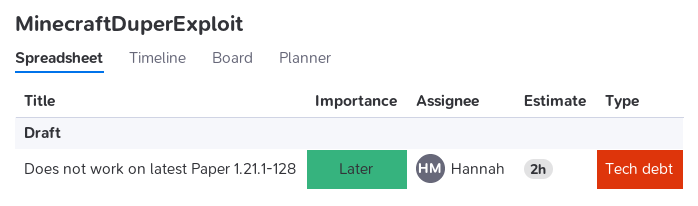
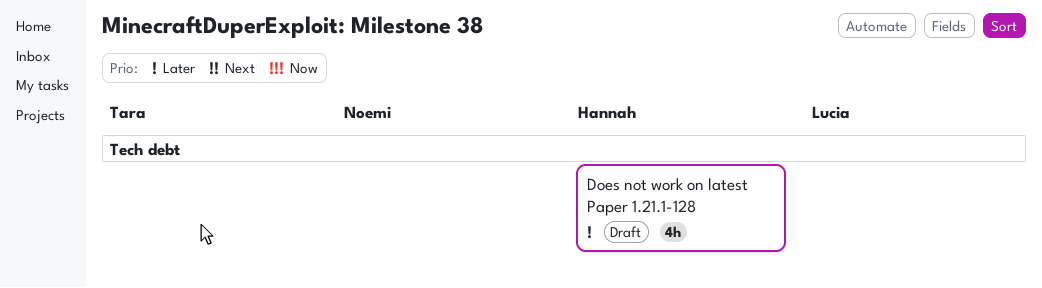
Does not work on latest Paper 1.21.1-128, estimate: 2h -> 4h

